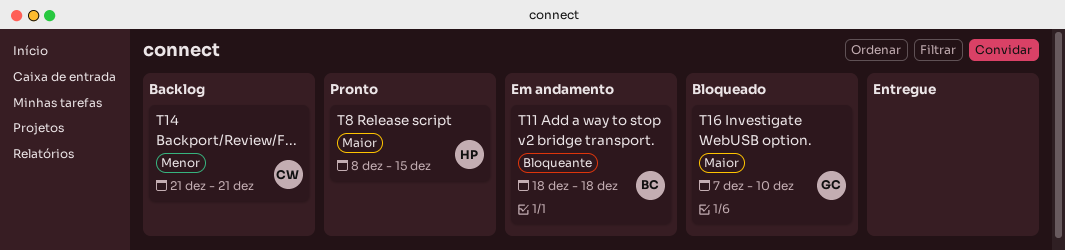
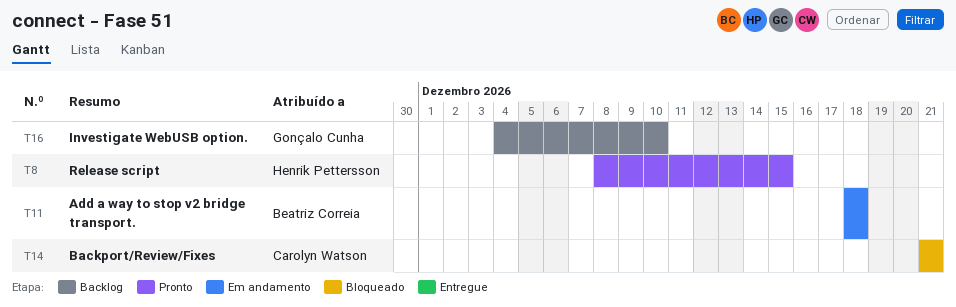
T14, status: Backlog -> Bloqueado
T16, status: Bloqueado -> Backlog
T16, start: Dec 7 -> Dec 4

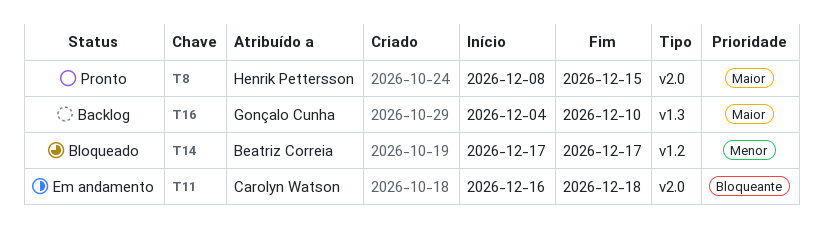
T11, owner: Beatriz Correia -> Carolyn Watson
T11, start: Dec 18 -> Dec 16
T14, owner: Carolyn Watson -> Beatriz Correia
T14, start: Dec 21 -> Dec 17
T14, due: Dec 21 -> Dec 17

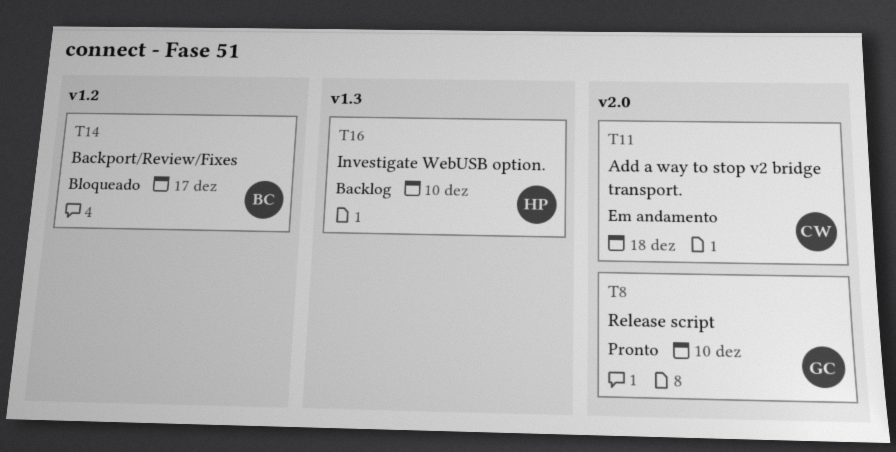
T8, owner: Henrik Pettersson -> Gonçalo Cunha
T8, due: Dec 15 -> Dec 10
T16, owner: Gonçalo Cunha -> Henrik Pettersson

